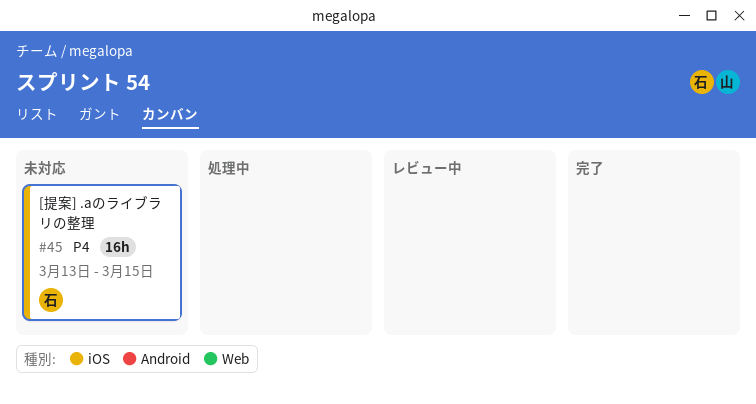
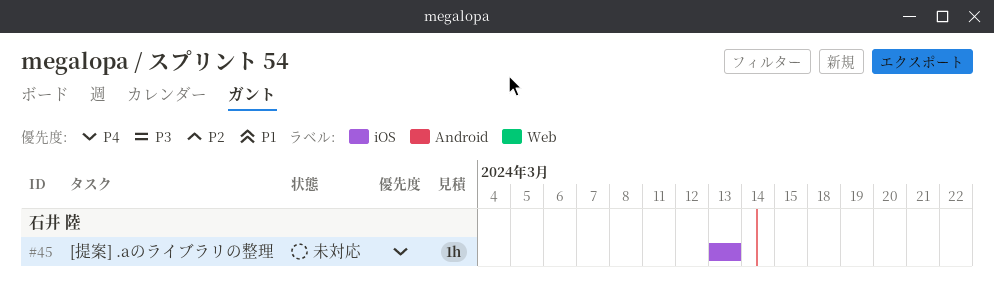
#45, estimate: 16h -> 1h
#45, due: Mar 15 -> Mar 13

